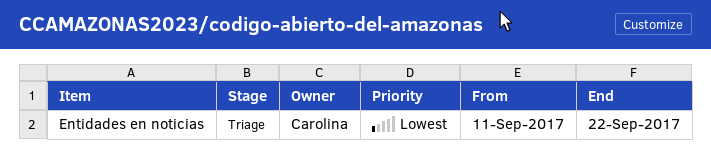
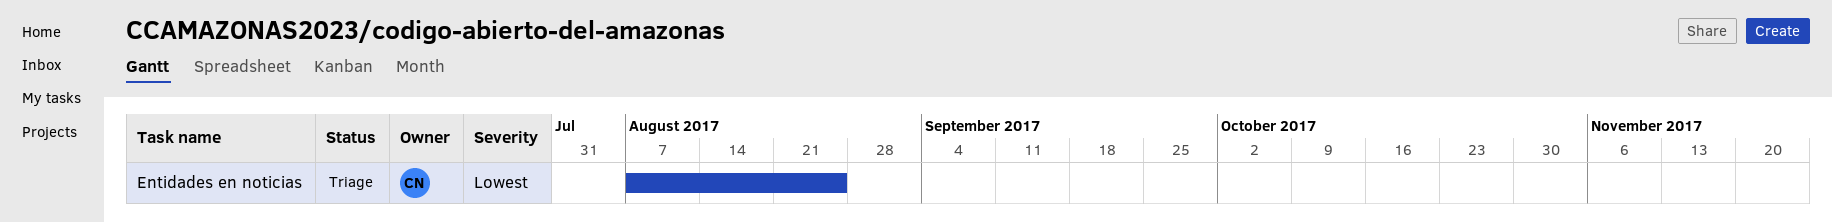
Entidades en noticias, start: Sep 11 -> Aug 7
Entidades en noticias, due: Sep 22 -> Aug 25

